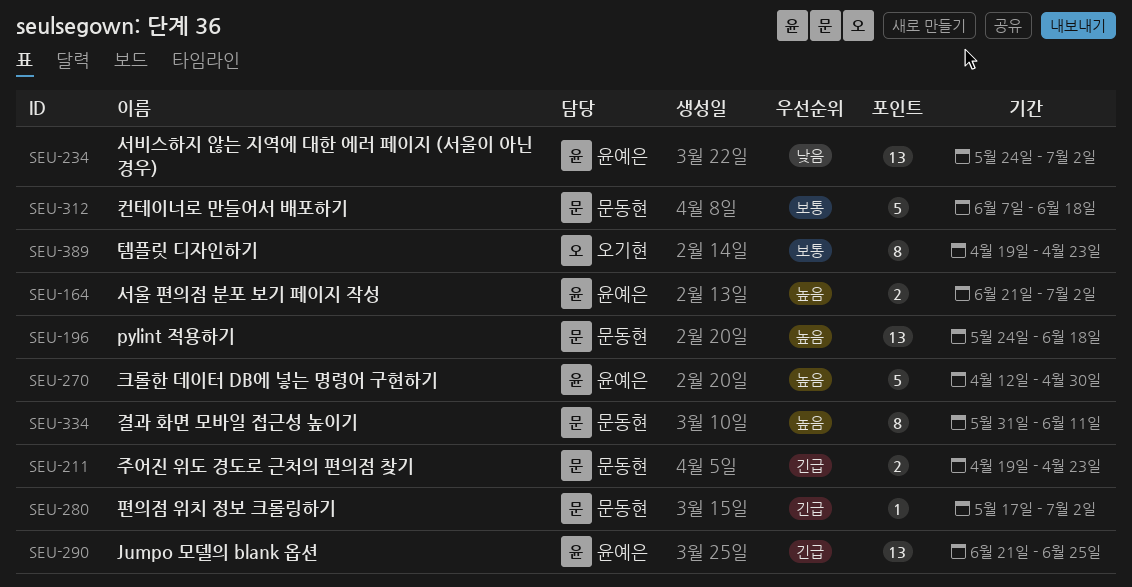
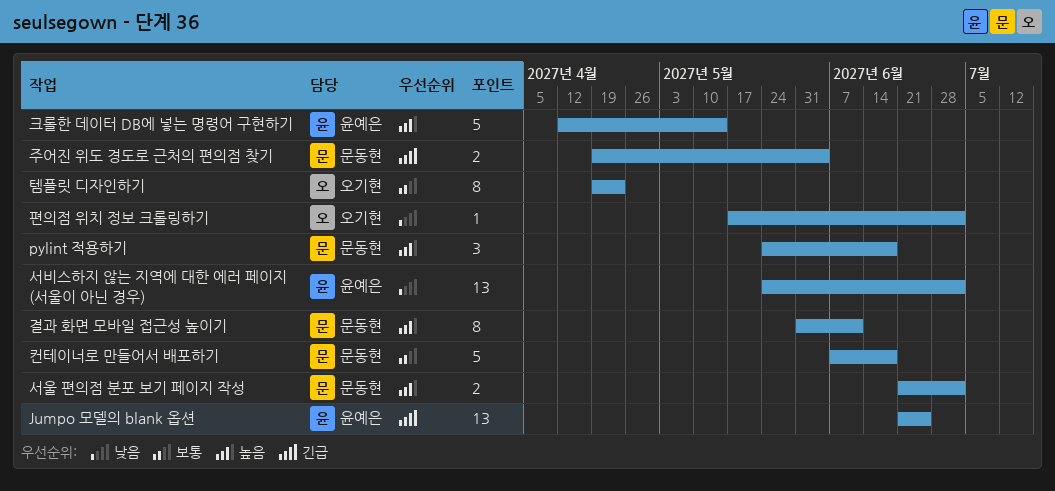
pylint 적용하기, estimate: 13 -> 3
서울 편의점 분포 보기 페이지 작성, owner: 윤예은 -> 문동현
주어진 위도 경도로 근처의 편의점 찾기, due: Apr 23 -> Jun 4
크롤한 데이터 DB에 넣는 명령어 구현하기, due: Apr 30 -> May 14
편의점 위치 정보 크롤링하기, owner: 문동현 -> 오기현
편의점 위치 정보 크롤링하기, priority: 긴급 -> 낮음

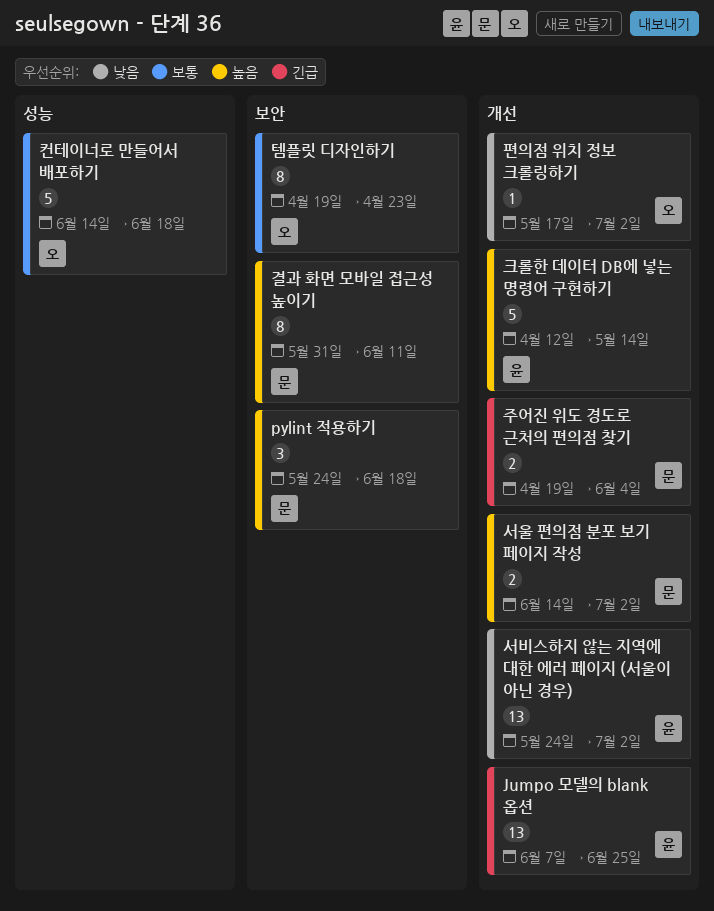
Jumpo 모델의 blank 옵션, start: Jun 21 -> Jun 7
서울 편의점 분포 보기 페이지 작성, start: Jun 21 -> Jun 14
컨테이너로 만들어서 배포하기, owner: 문동현 -> 오기현
컨테이너로 만들어서 배포하기, start: Jun 7 -> Jun 14

